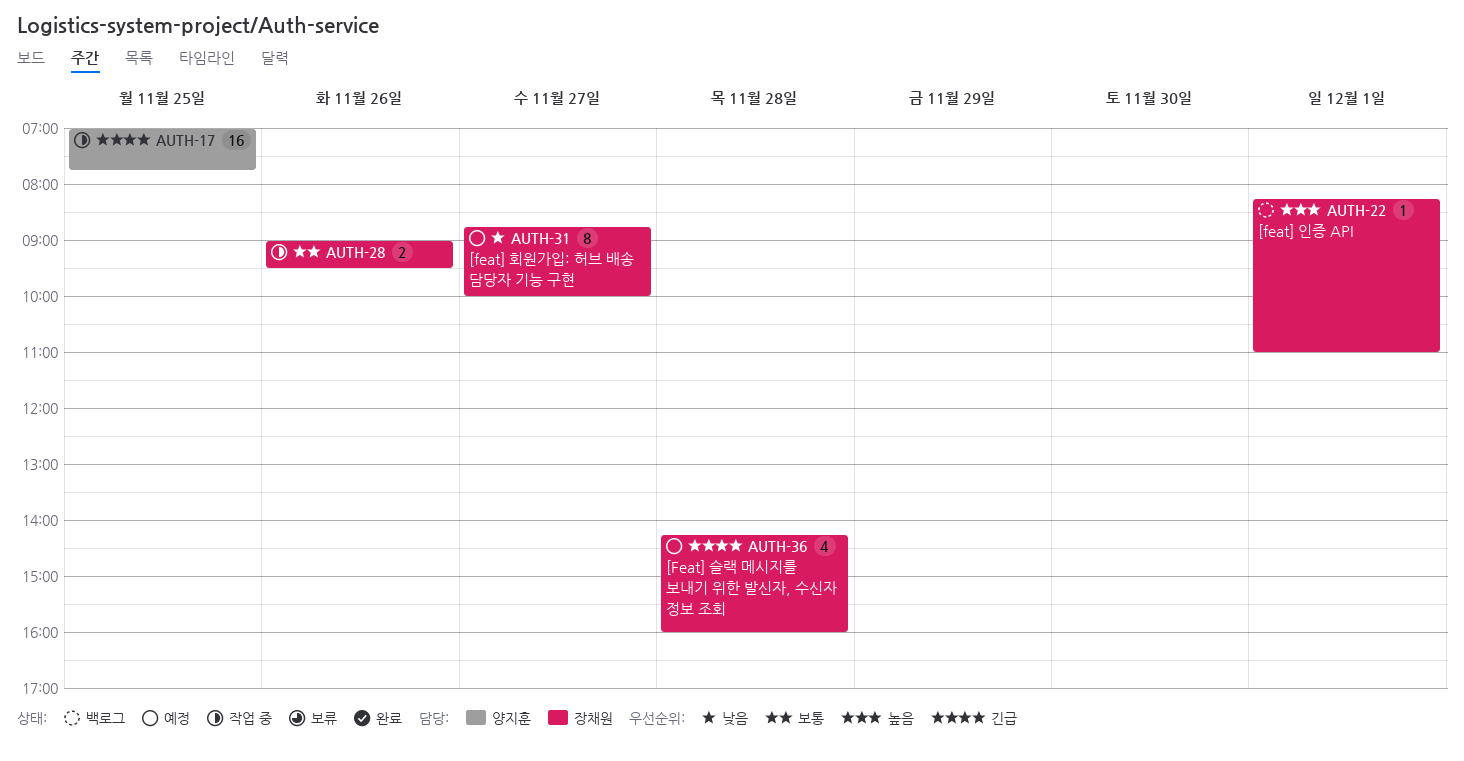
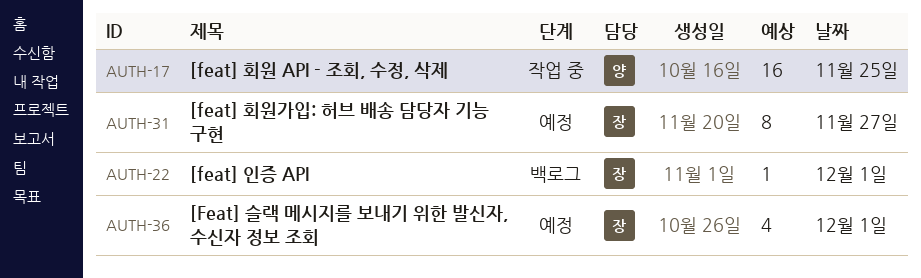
AUTH-28: present -> none
AUTH-36, day: Nov 28 -> Dec 1

